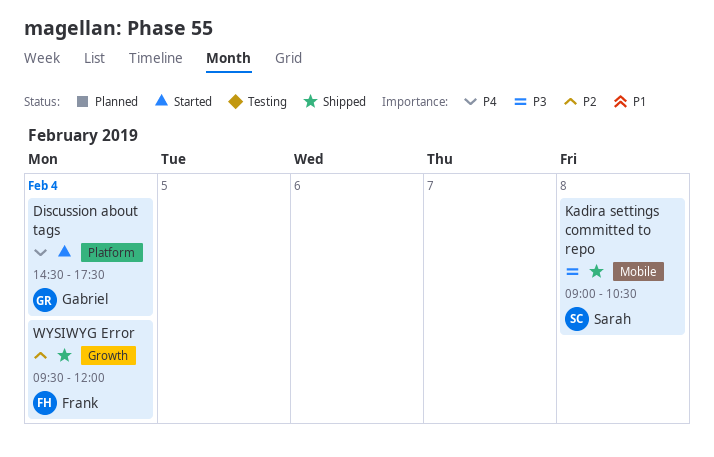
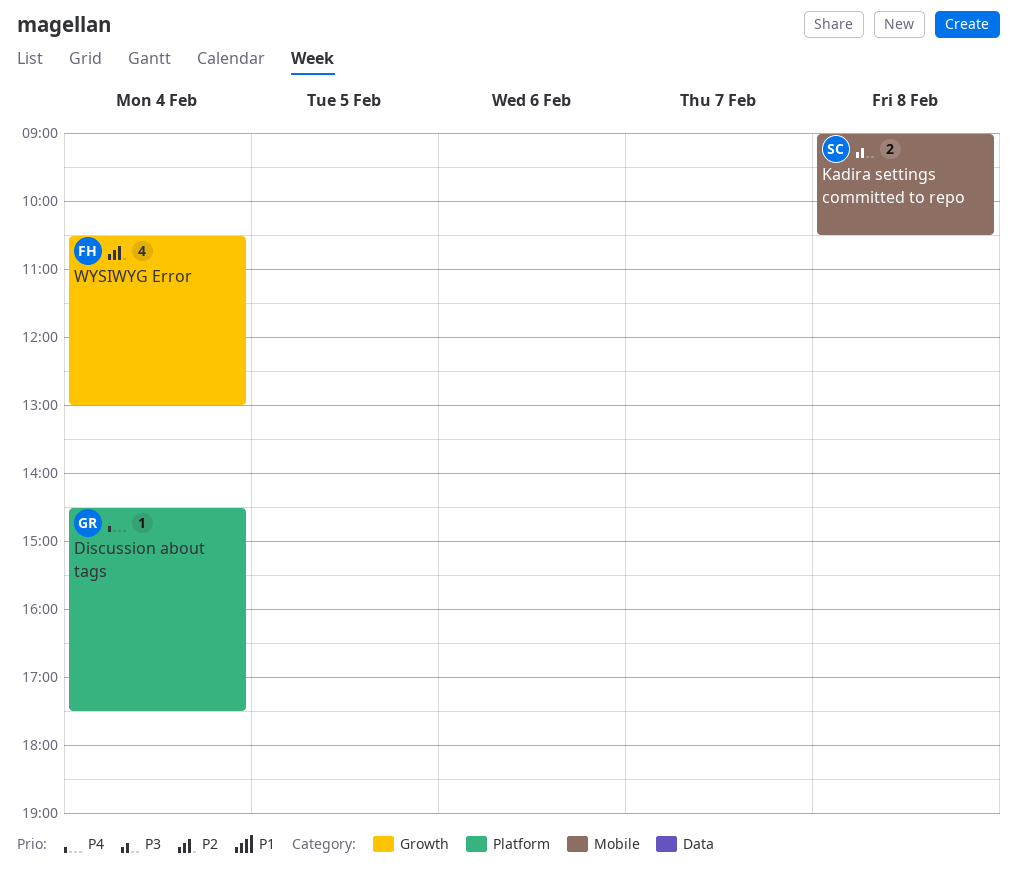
WYSIWYG Error, begins: 09:30 -> 10:30
WYSIWYG Error, ends: 12:00 -> 13:00

